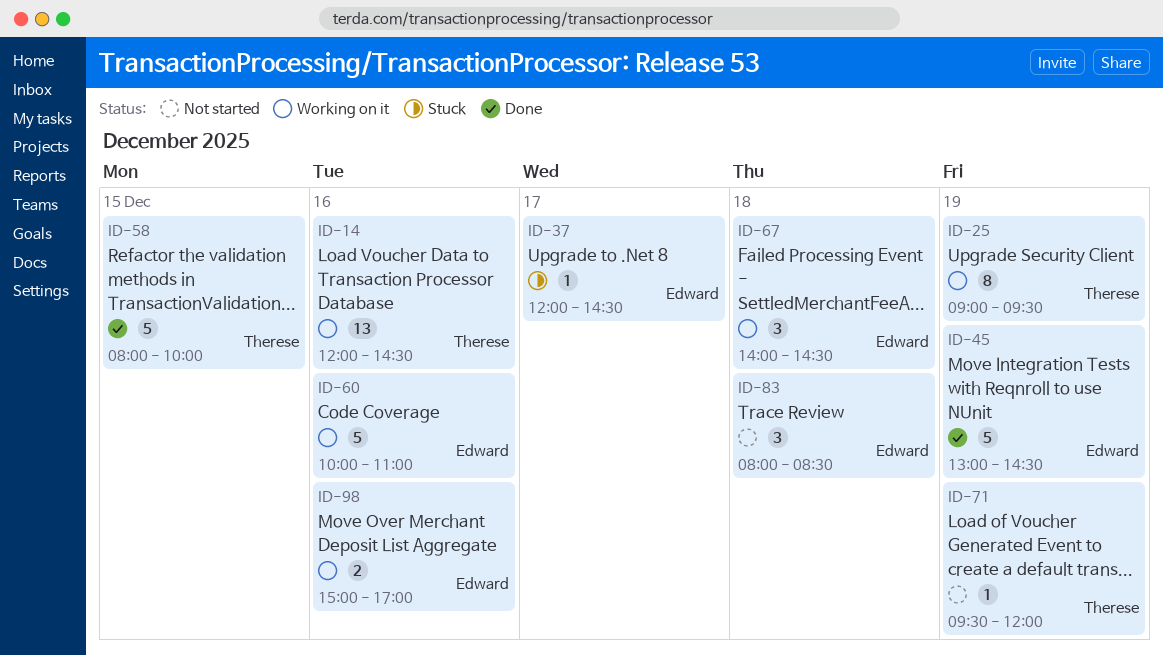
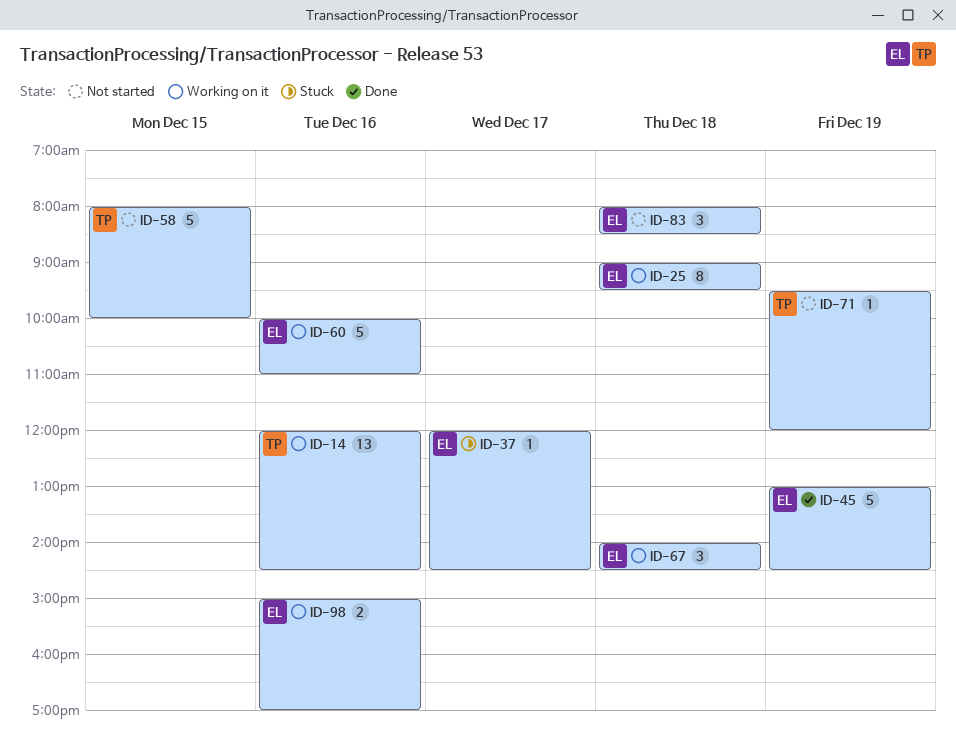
ID-25, owner: Therese -> Edward
ID-25, day: Dec 19 -> Dec 18
ID-58, status: Done -> Not started

